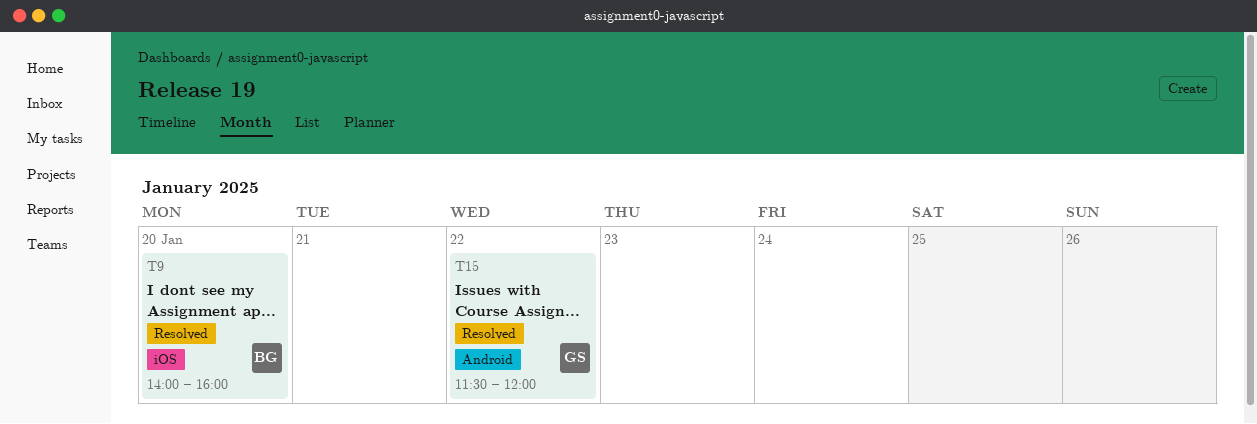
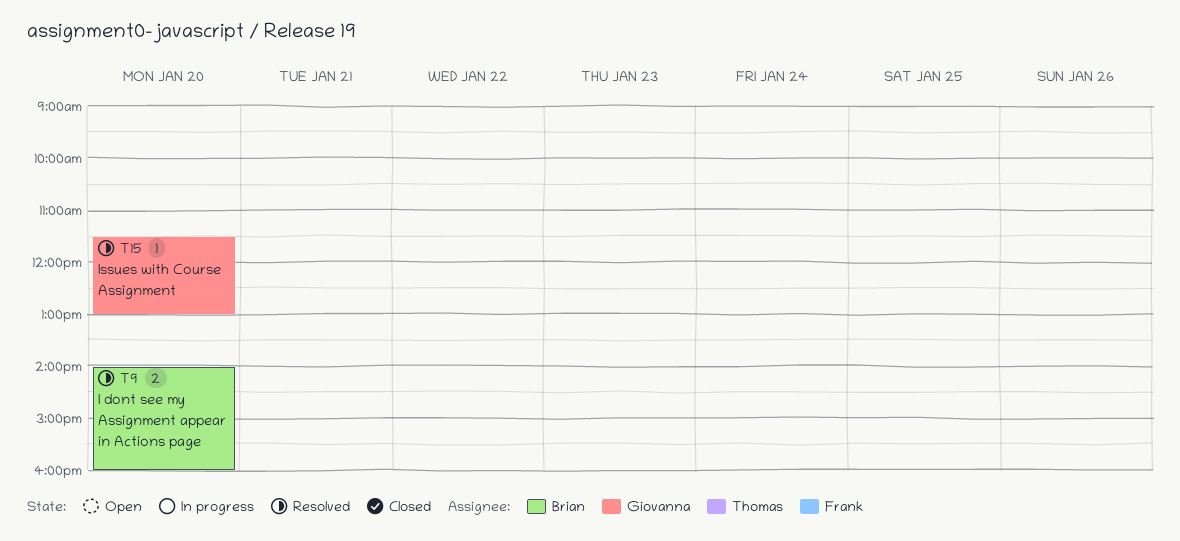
T15, day: Jan 22 -> Jan 20
T15, ends: 12:00 -> 13:00

